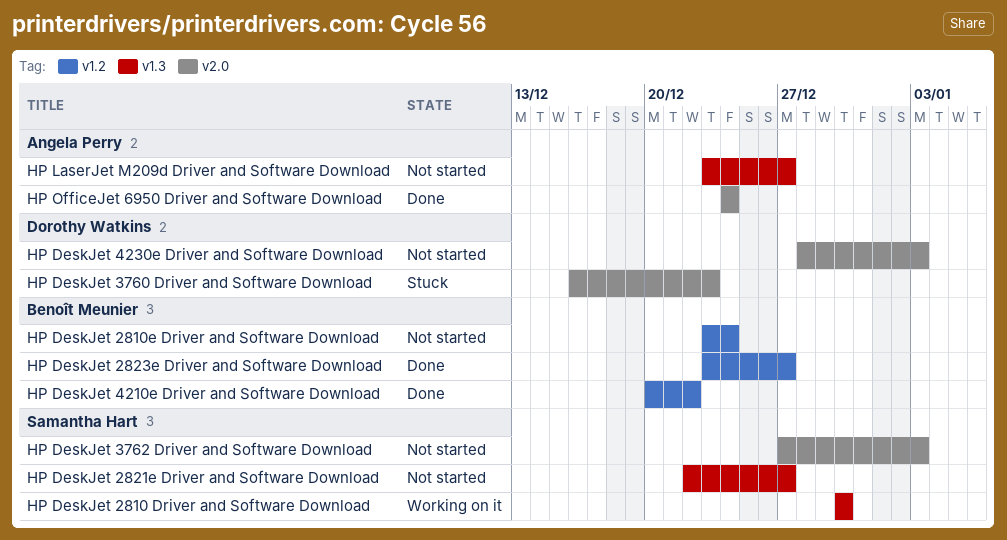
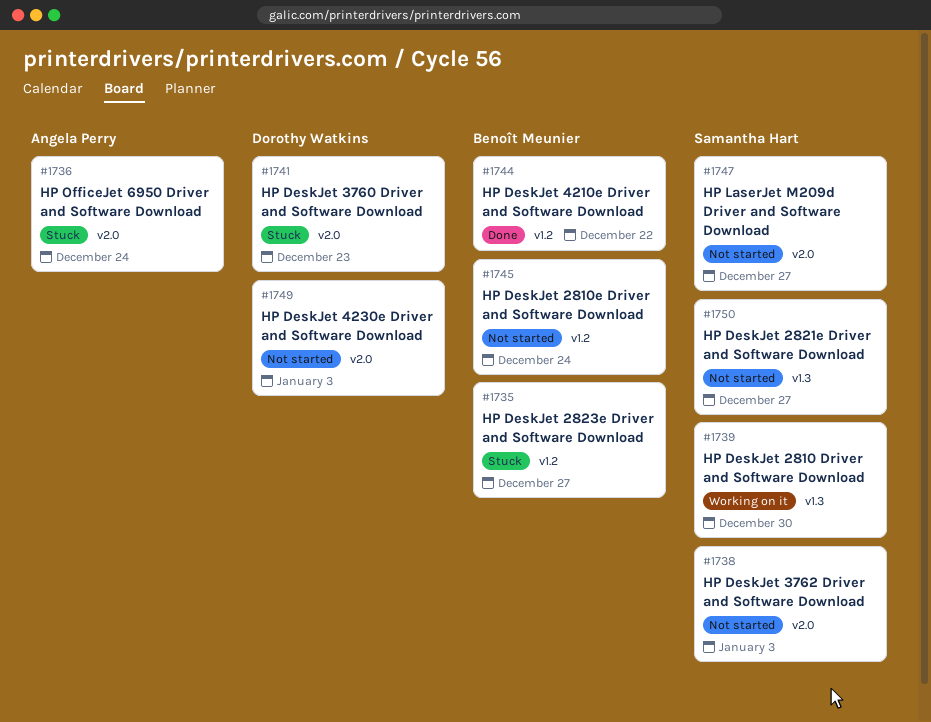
HP DeskJet 2823e Driver and Software Download, status: Done -> Stuck
HP LaserJet M209d Driver and Software Download, owner: Angela Perry -> Samantha Hart
HP LaserJet M209d Driver and Software Download, label: v1.3 -> v2.0
HP OfficeJet 6950 Driver and Software Download, status: Done -> Stuck

